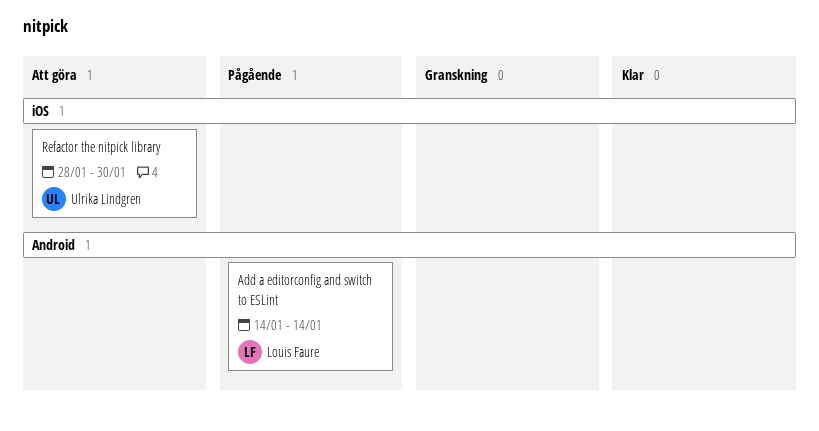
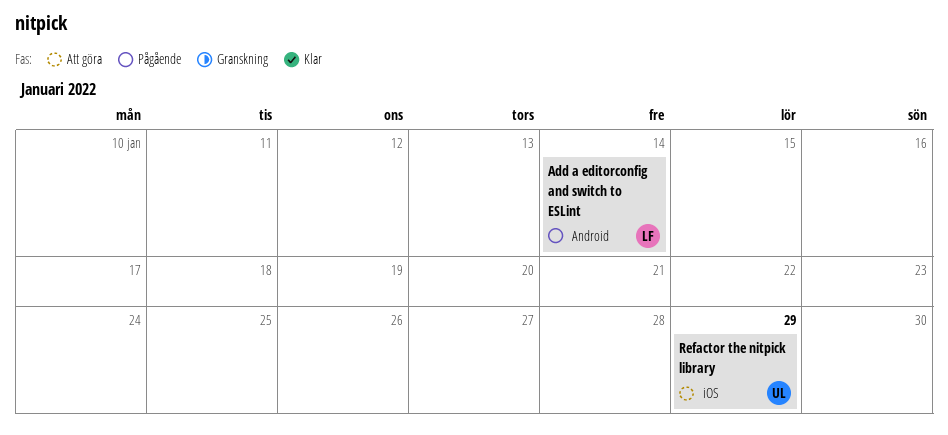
Refactor the nitpick library, due: Jan 30 -> Jan 29

